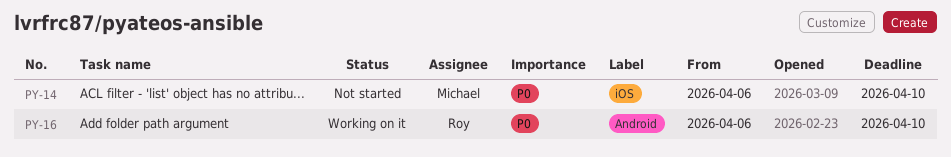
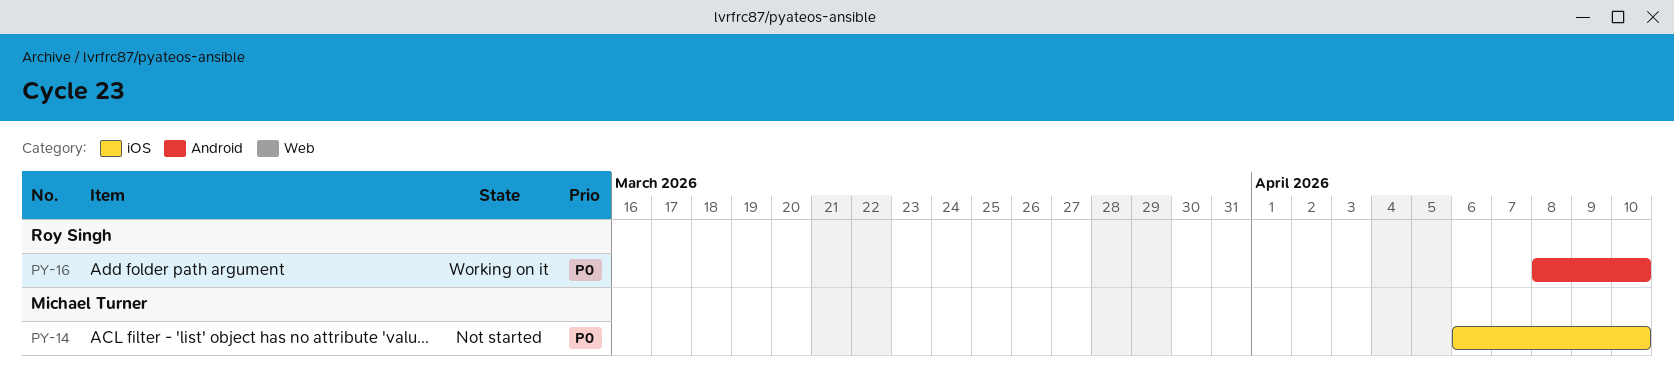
PY-16, start: Apr 6 -> Apr 8

